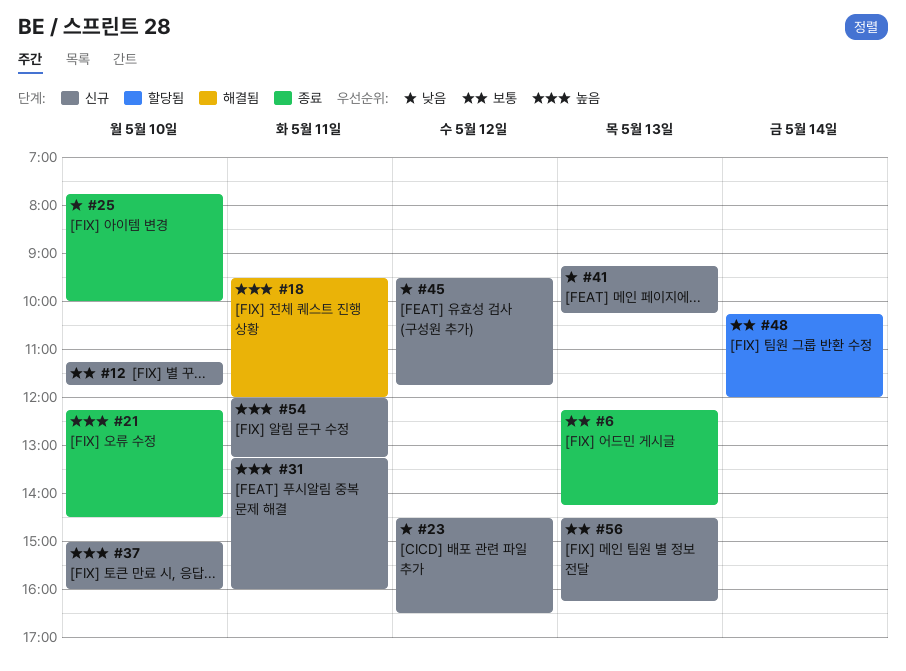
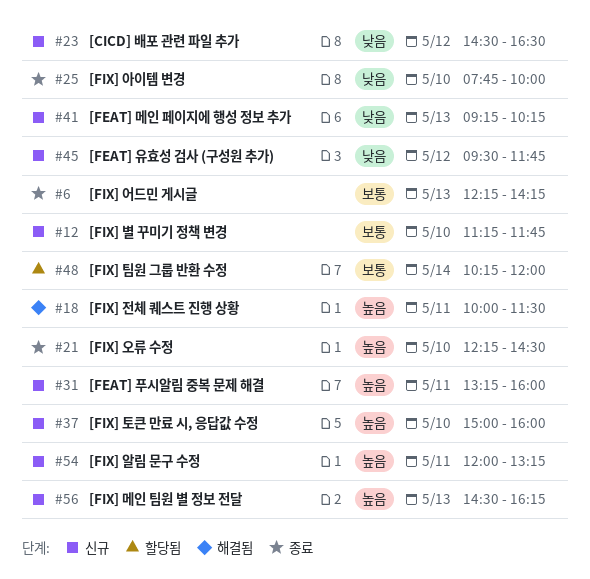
#18, begins: 09:30 -> 10:00
#18, ends: 12:00 -> 11:30
#56, priority: 보통 -> 높음

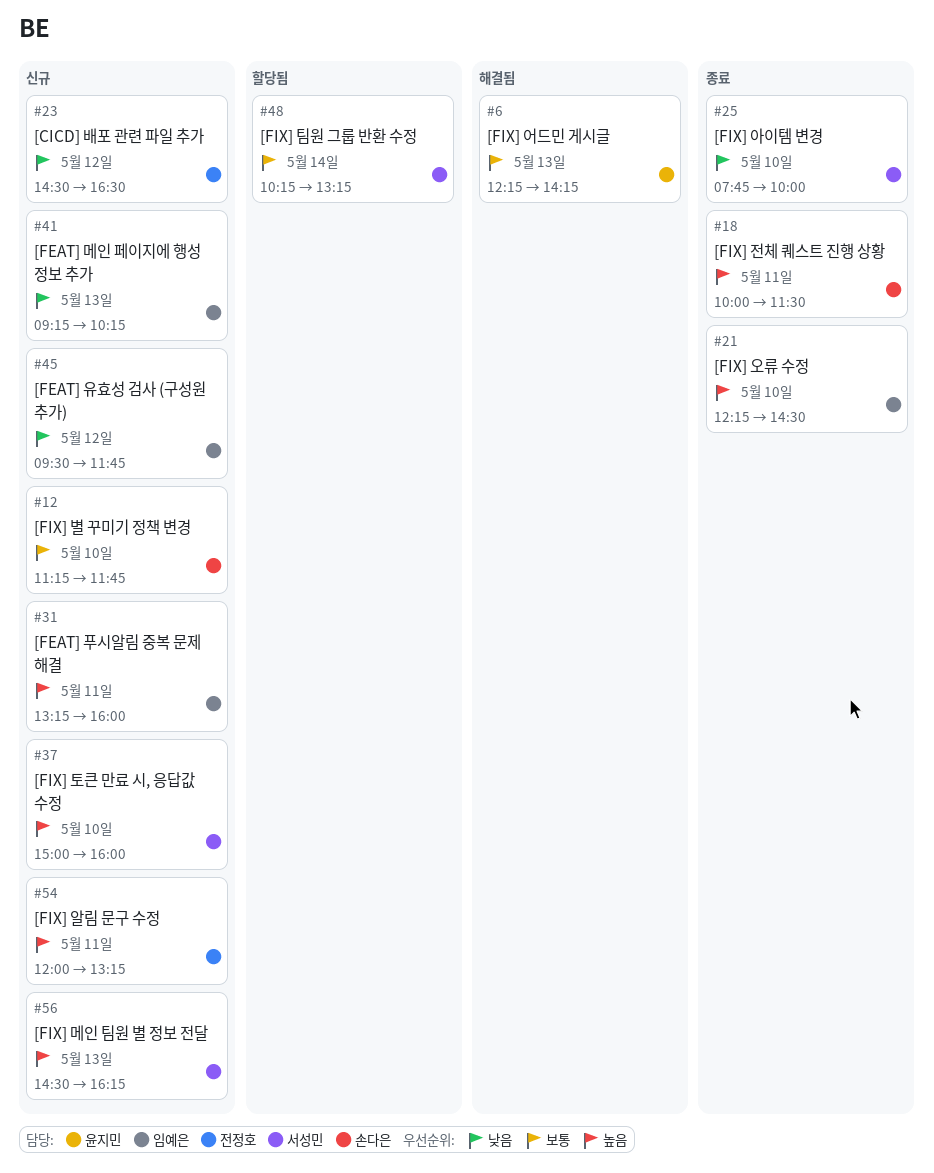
#6, status: 종료 -> 해결됨
#18, status: 해결됨 -> 종료
#48, ends: 12:00 -> 13:15

